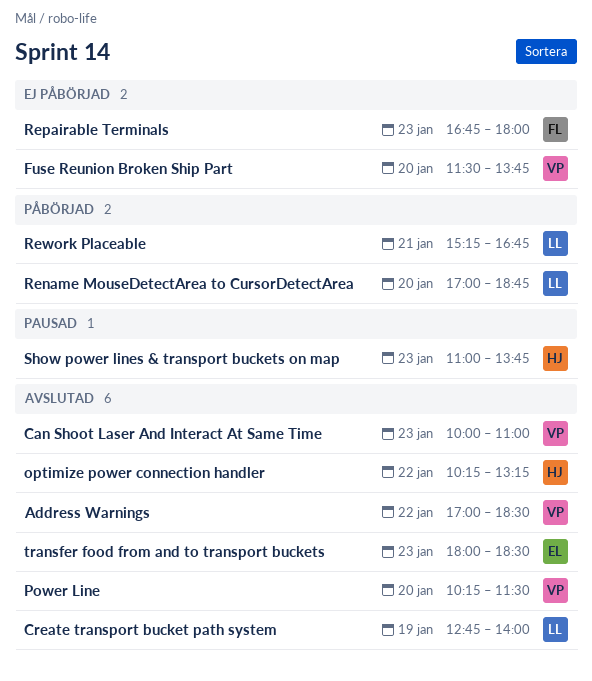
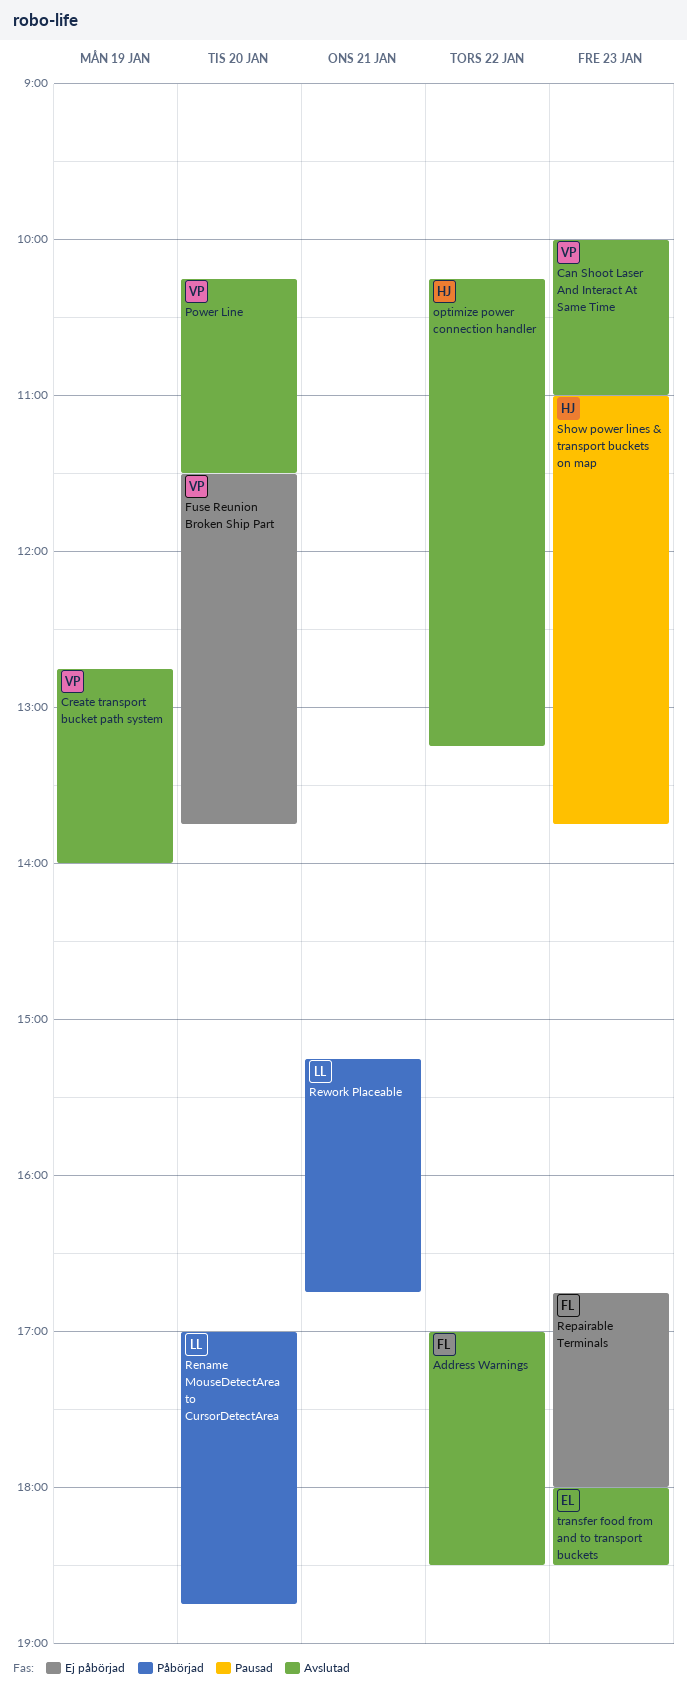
Address Warnings, owner: VP -> FL
Create transport bucket path system, owner: LL -> VP

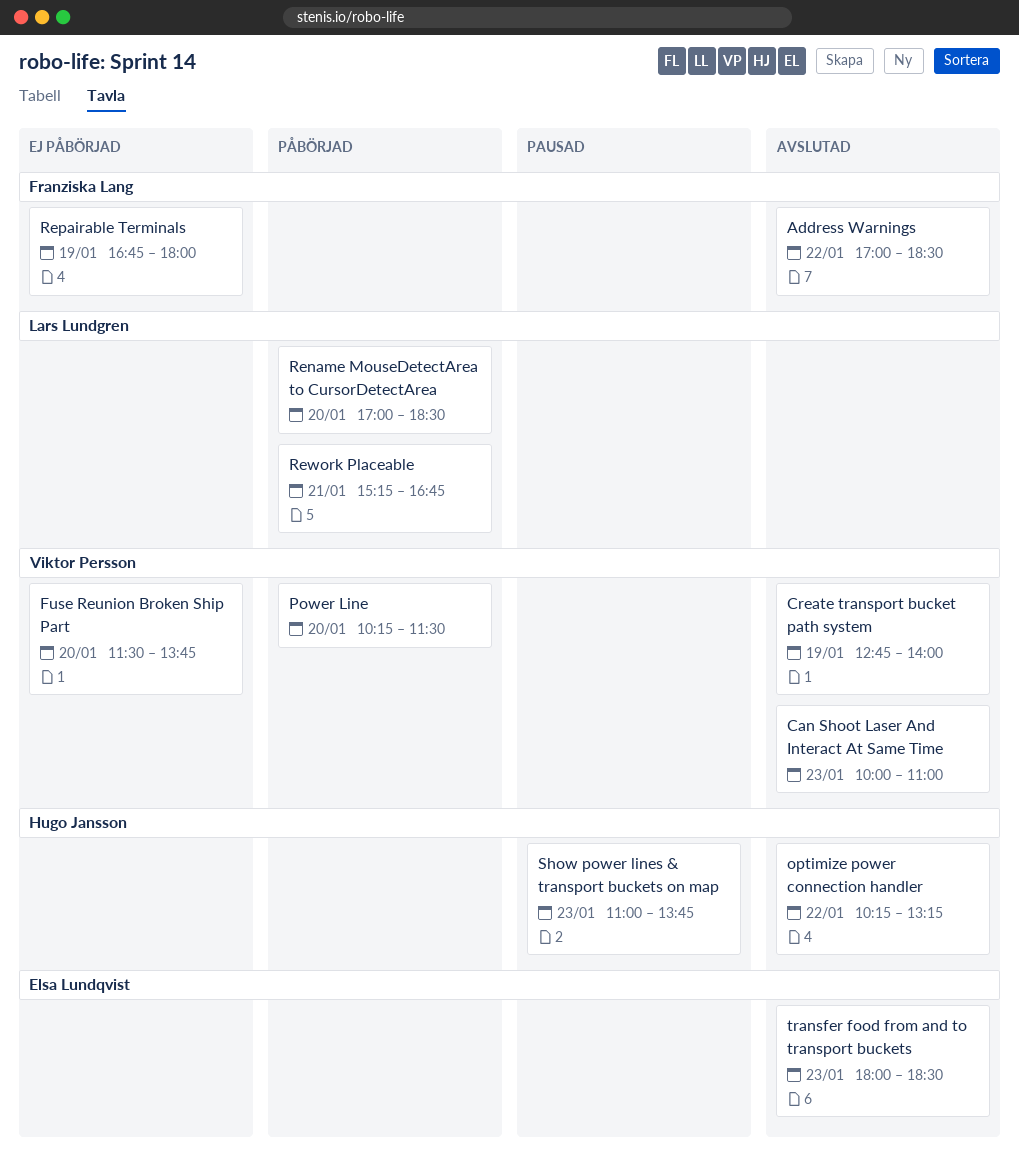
Power Line, status: Avslutad -> Påbörjad
Rename MouseDetectArea to CursorDetectArea, ends: 18:45 -> 18:30
Repairable Terminals, day: Jan 23 -> Jan 19

